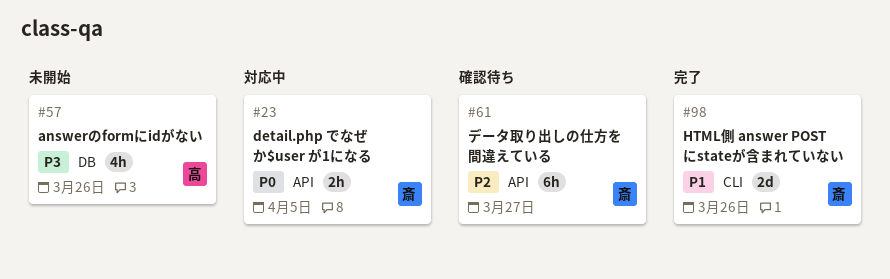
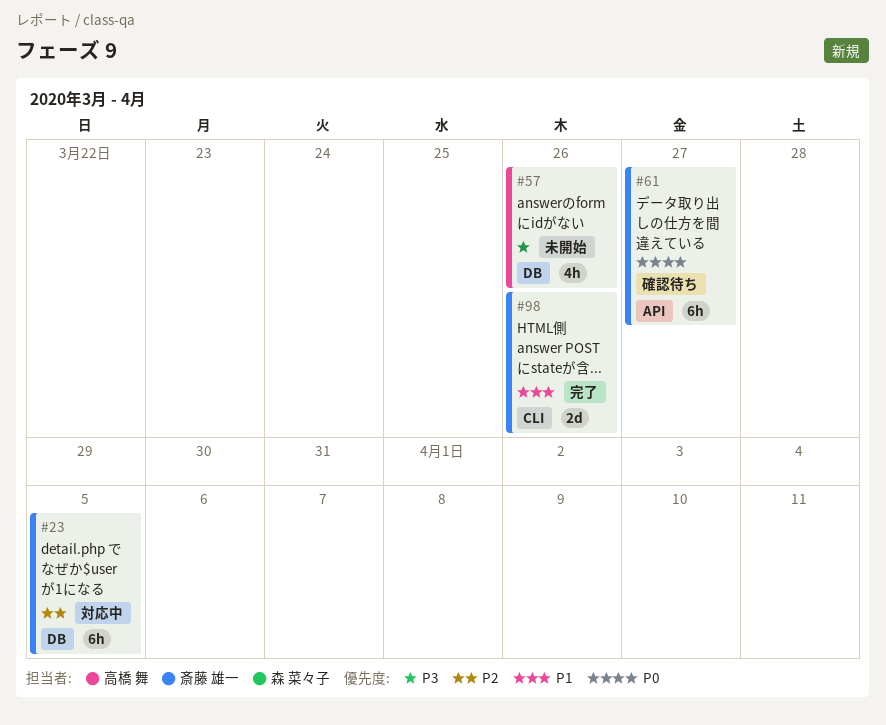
#23, priority: P0 -> P2
#23, label: API -> DB
#23, estimate: 2h -> 6h
#61, priority: P2 -> P0

